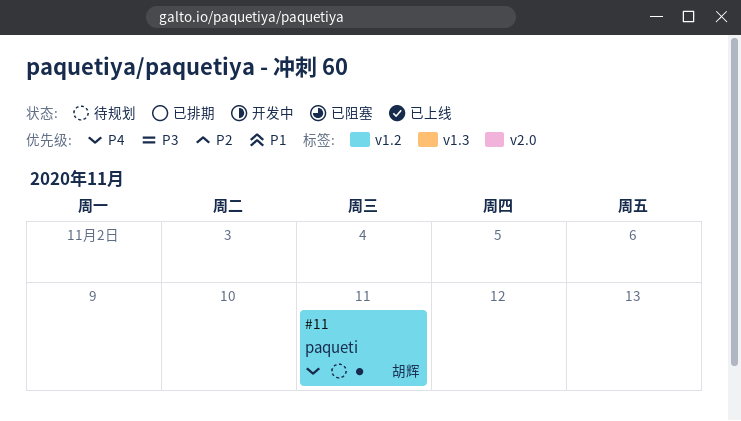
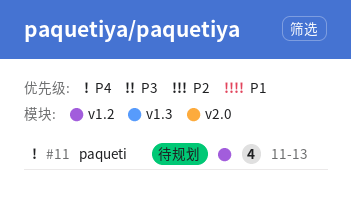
#11, estimate: 1 -> 4
#11, due: Nov 11 -> Nov 13

